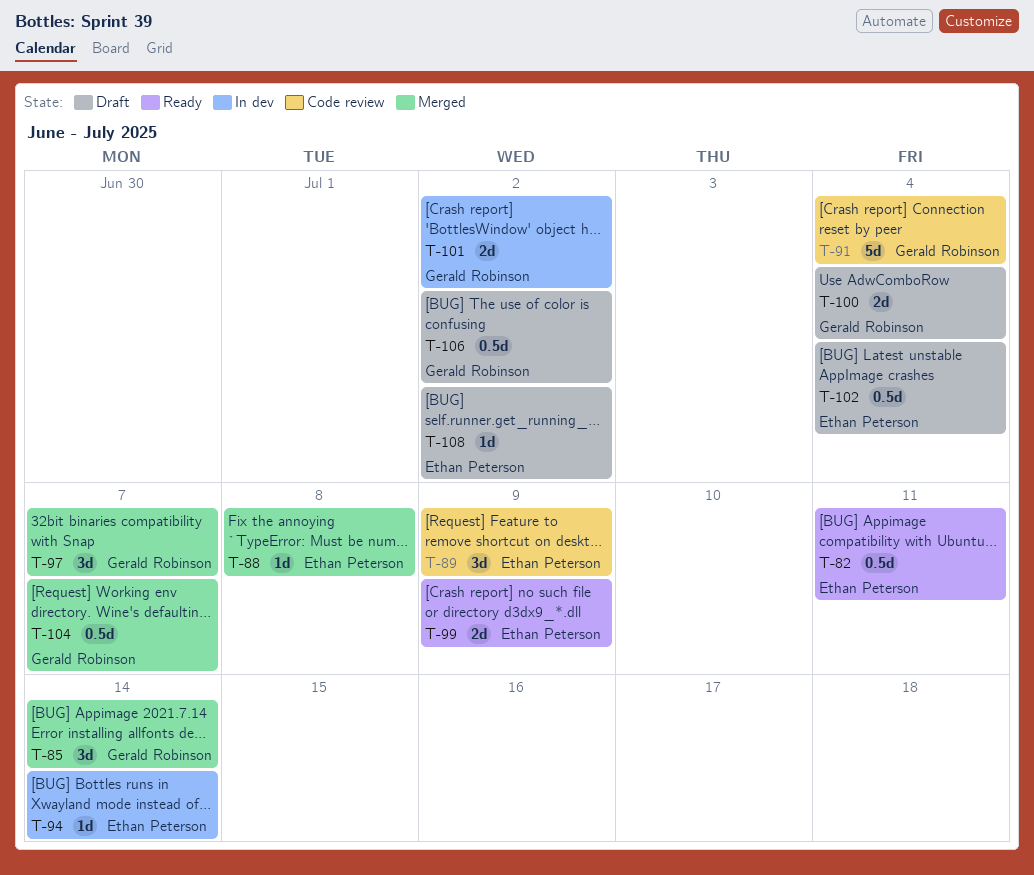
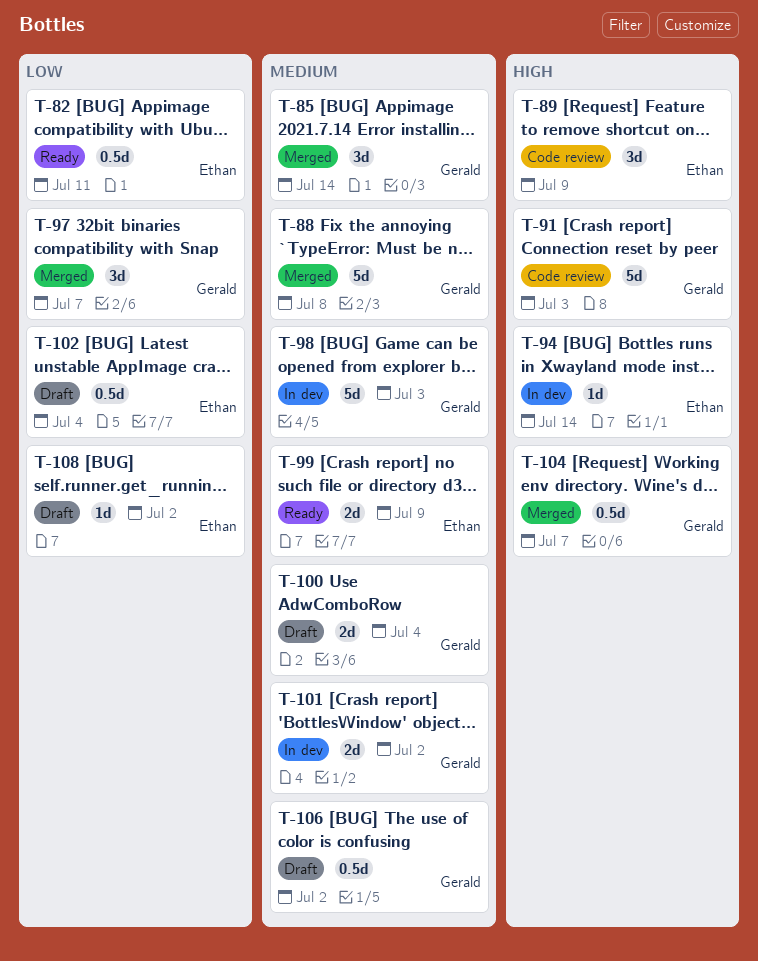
T-88, owner: Ethan Peterson -> Gerald Robinson
T-88, estimate: 1d -> 5d
T-91, due: Jul 4 -> Jul 3
T-98: none -> present

